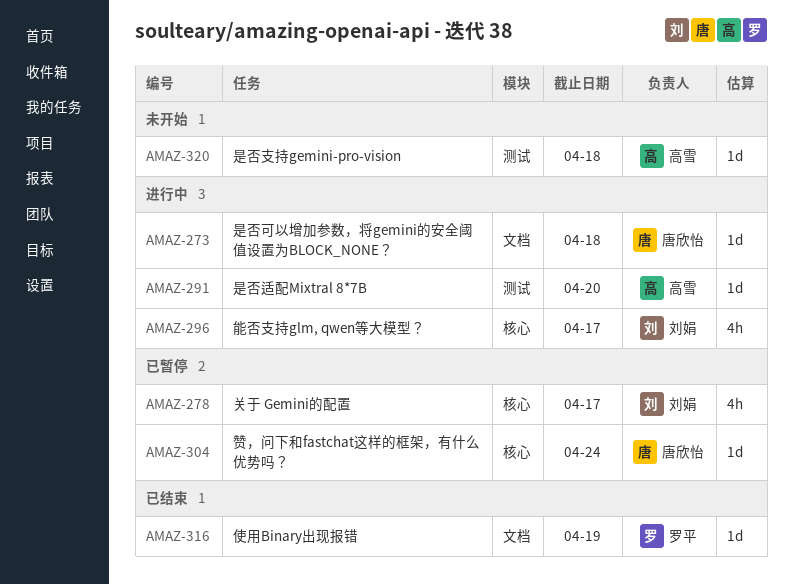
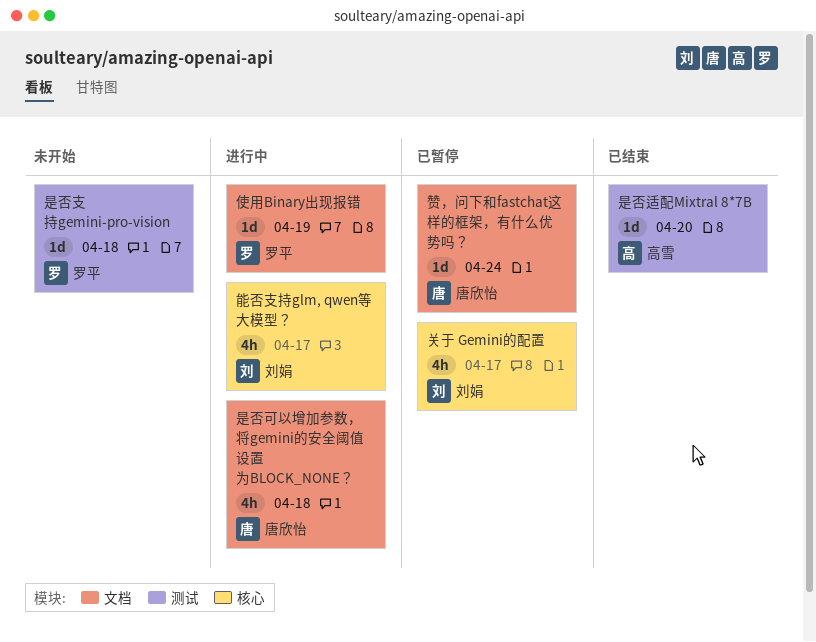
使用Binary出现报错, status: 已结束 -> 进行中
是否可以增加参数，将gemini的安全阈值设置为BLOCK_NONE？, estimate: 1d -> 4h
是否支持gemini-pro-vision, owner: 高雪 -> 罗平
是否适配Mixtral 8*7B, status: 进行中 -> 已结束
赞，问下和fastchat这样的框架，有什么优势吗？, label: 核心 -> 文档

